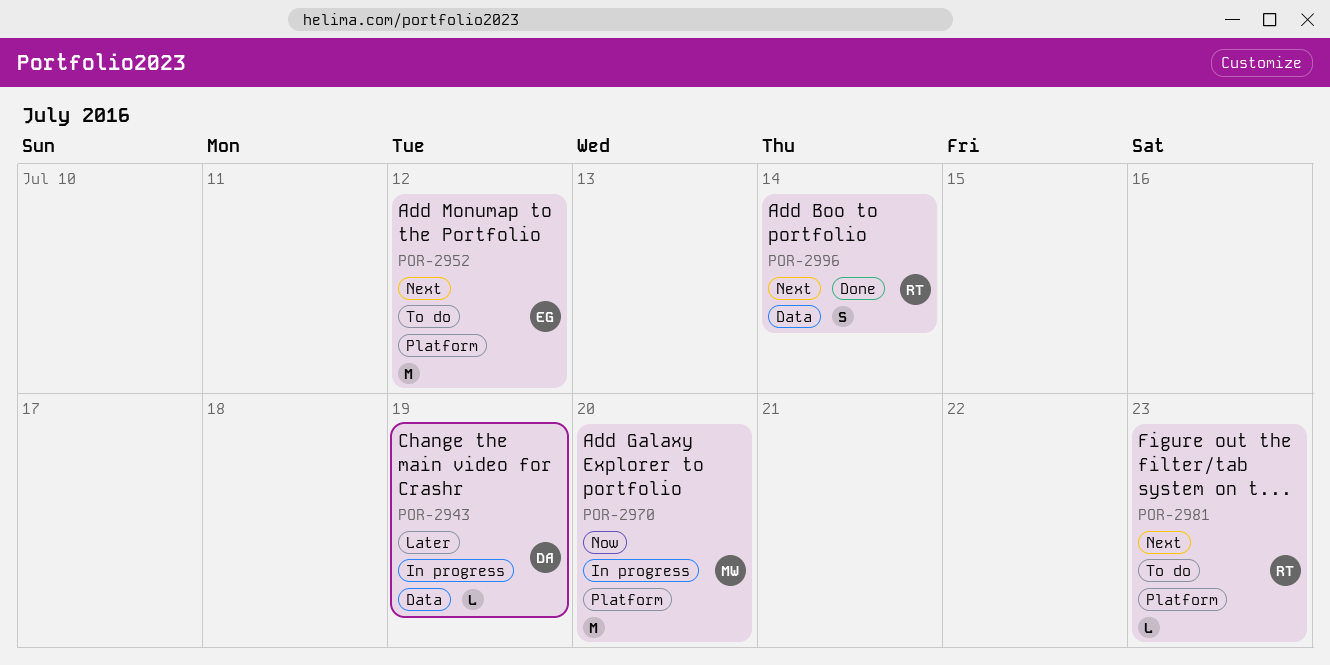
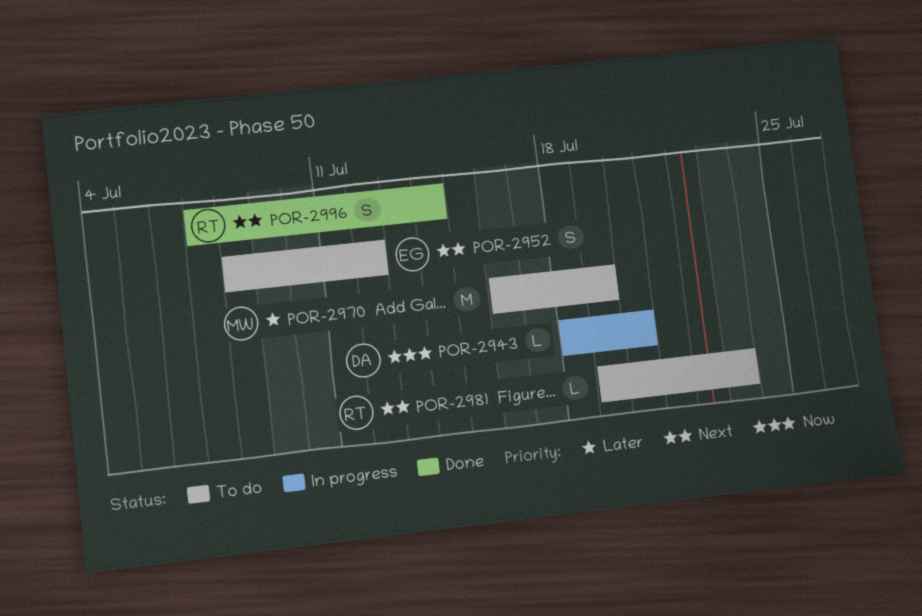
POR-2943, priority: Later -> Now
POR-2943, due: Jul 19 -> Jul 20
POR-2952, estimate: M -> S
POR-2970, status: In progress -> To do
POR-2970, priority: Now -> Later
POR-2970, due: Jul 20 -> Jul 19

